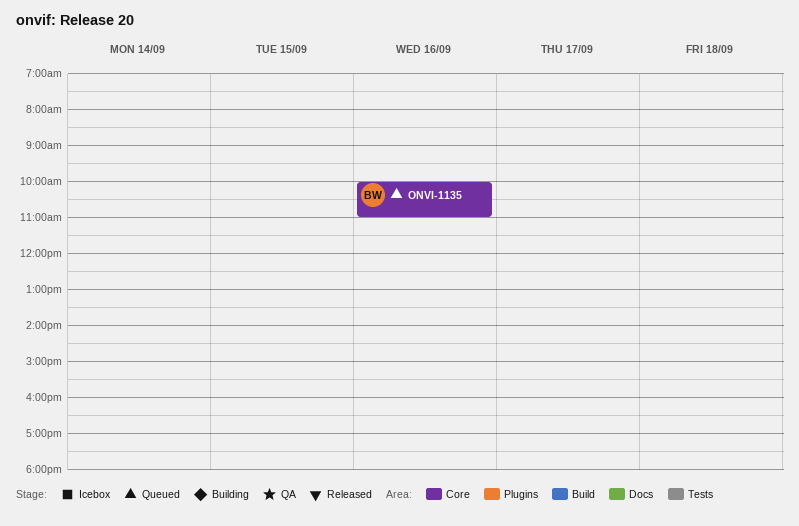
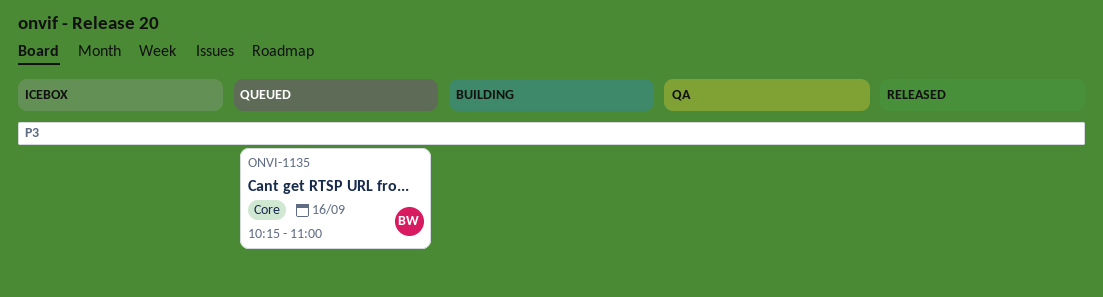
ONVI-1135, begins: 10:00 -> 10:15

